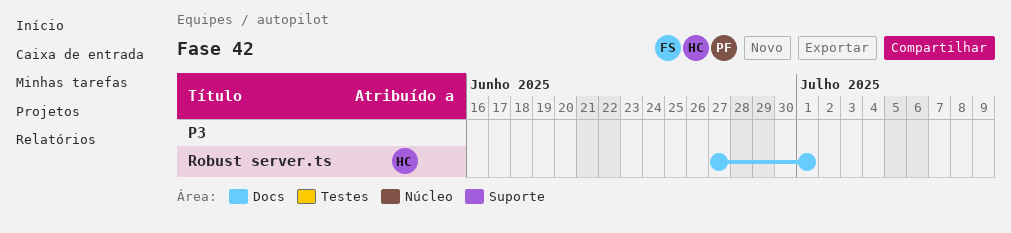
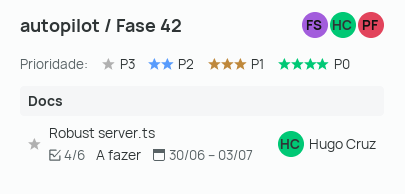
Robust server.ts, start: Jun 27 -> Jun 30
Robust server.ts, due: Jul 1 -> Jul 3

